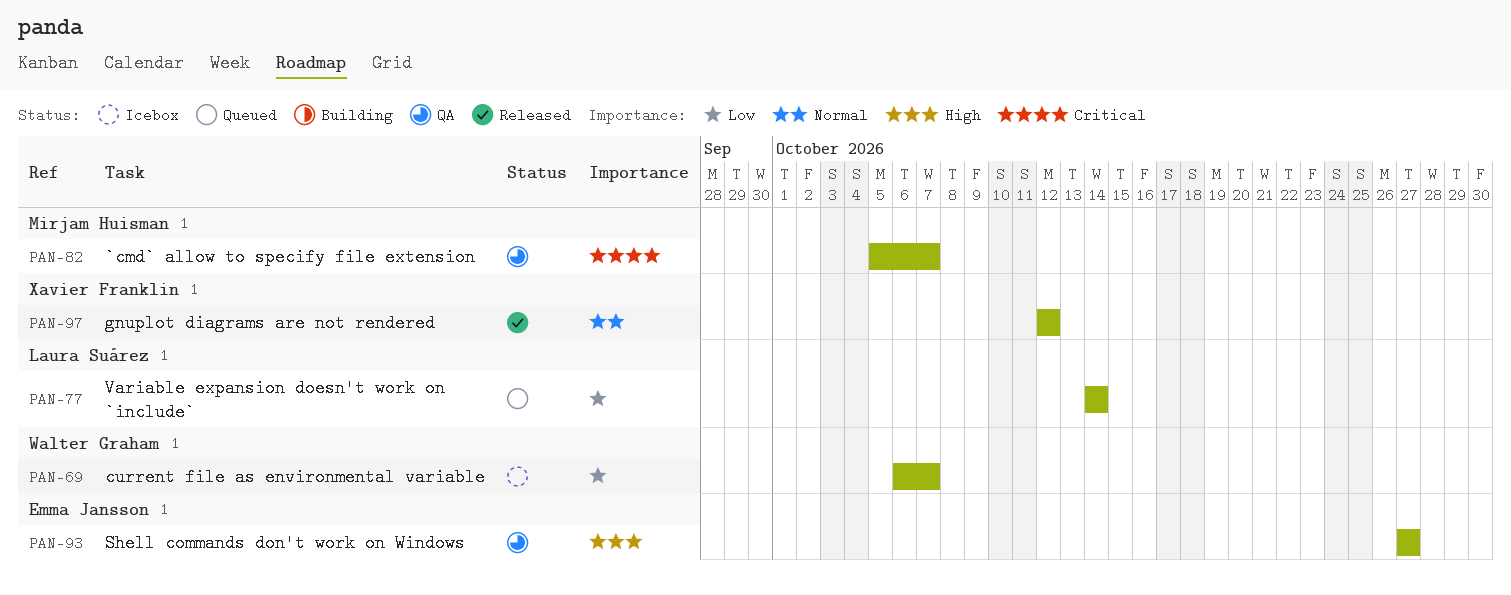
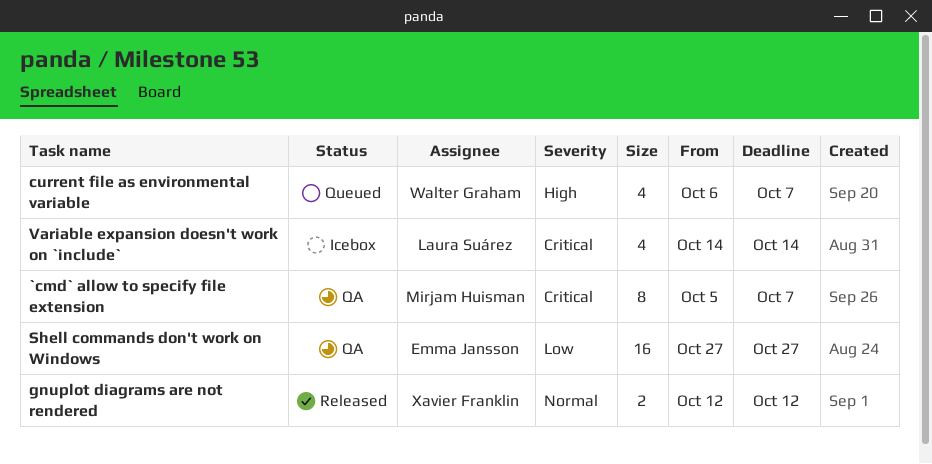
current file as environmental variable, status: Icebox -> Queued
current file as environmental variable, priority: Low -> High
Shell commands don't work on Windows, priority: High -> Low
Variable expansion doesn't work on `include`, status: Queued -> Icebox
Variable expansion doesn't work on `include`, priority: Low -> Critical

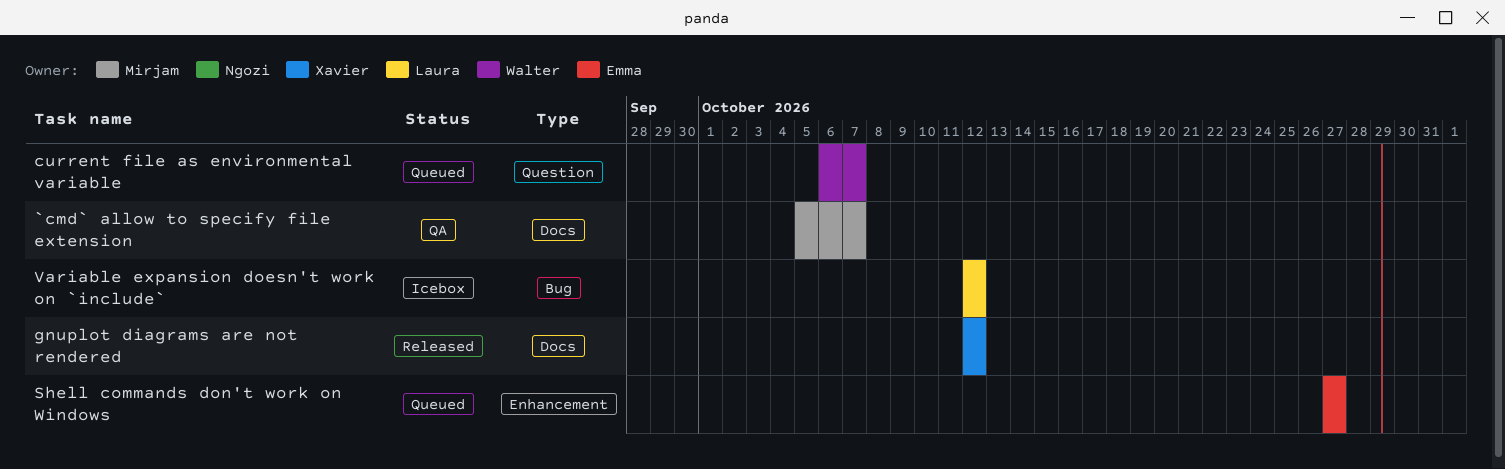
Shell commands don't work on Windows, status: QA -> Queued
Variable expansion doesn't work on `include`, start: Oct 14 -> Oct 12
Variable expansion doesn't work on `include`, due: Oct 14 -> Oct 12

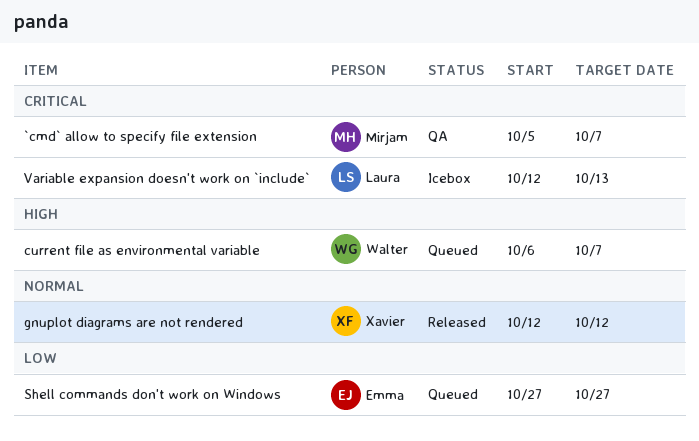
Variable expansion doesn't work on `include`, due: Oct 12 -> Oct 13

